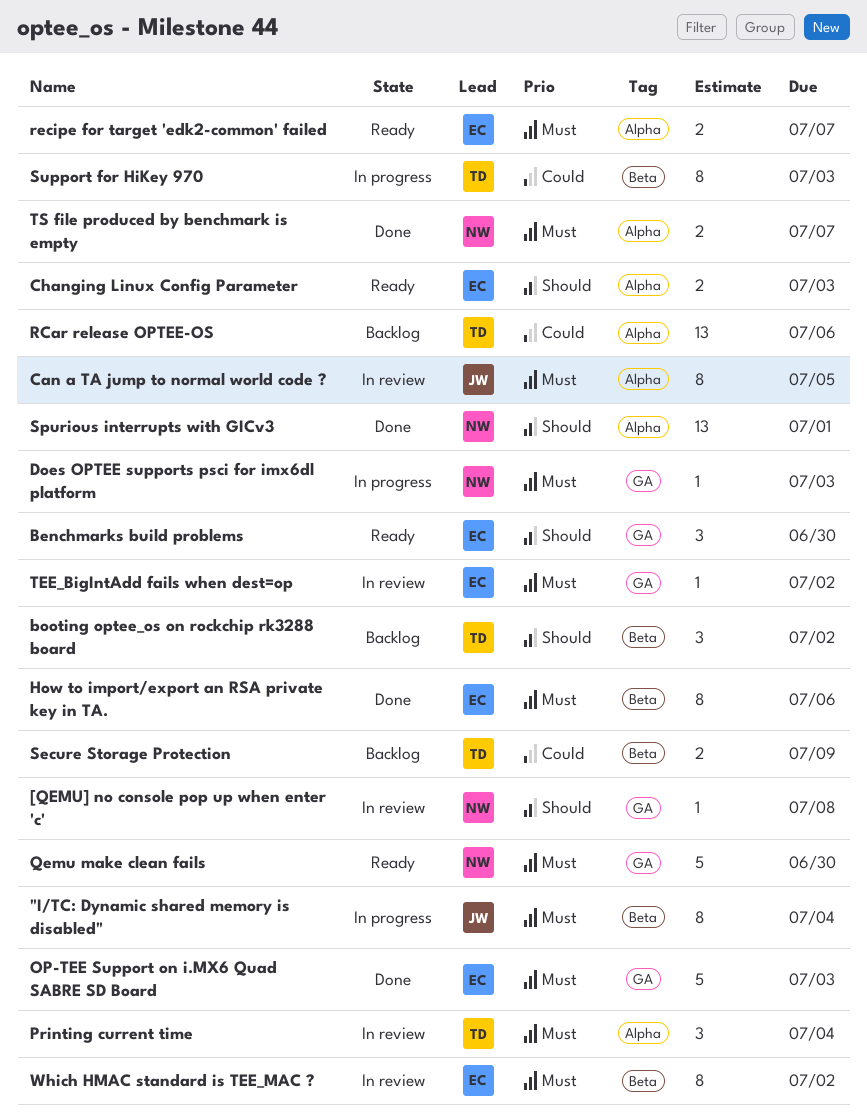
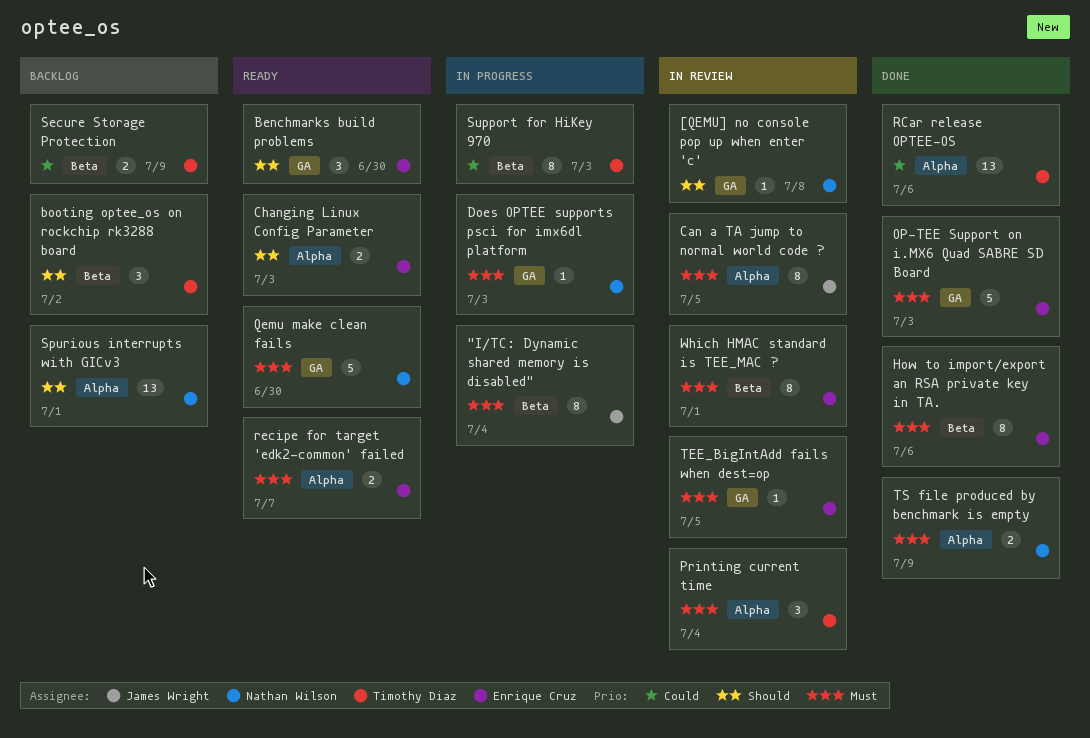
RCar release OPTEE-OS, status: Backlog -> Done
Spurious interrupts with GICv3, status: Done -> Backlog
TEE_BigIntAdd fails when dest=op, due: Jul 2 -> Jul 5
TS file produced by benchmark is empty, due: Jul 7 -> Jul 9
Which HMAC standard is TEE_MAC ?, due: Jul 2 -> Jul 1

